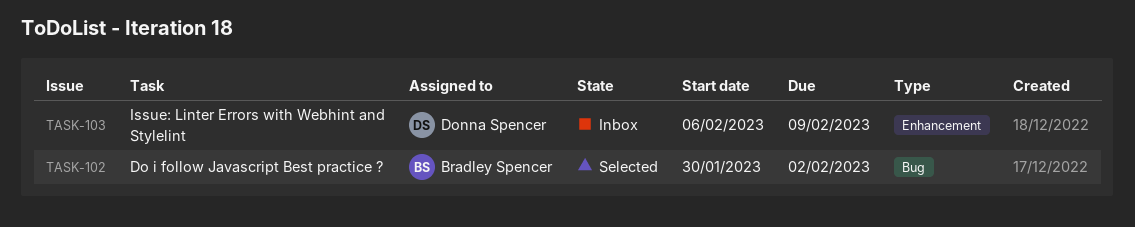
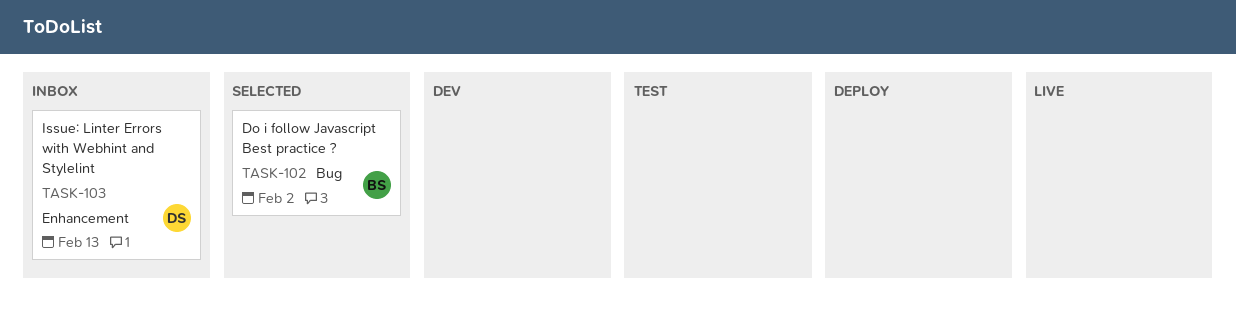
TASK-103, due: Feb 9 -> Feb 13

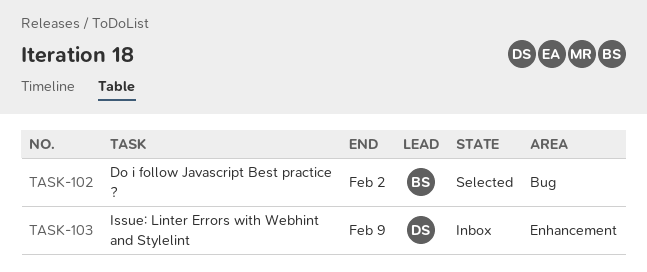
TASK-103, due: Feb 13 -> Feb 9

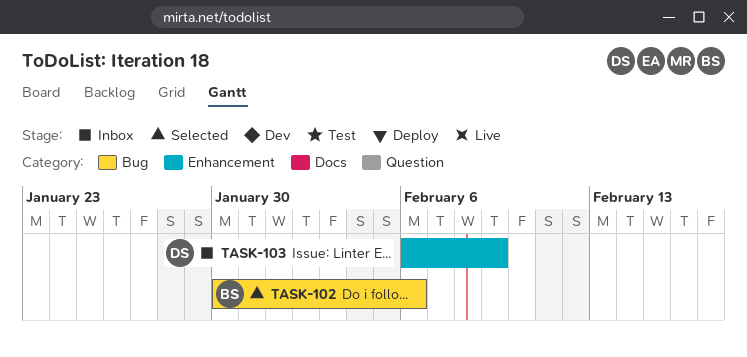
TASK-102, due: Feb 2 -> Feb 6

